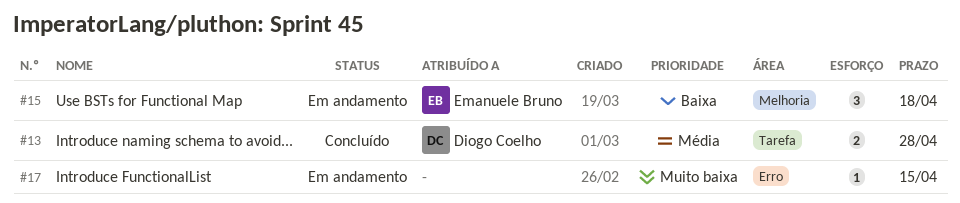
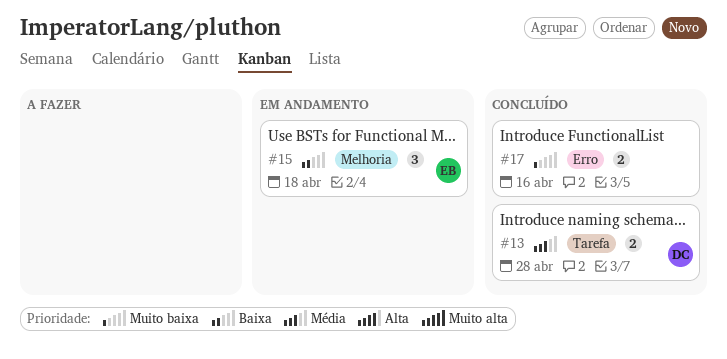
#17, status: Em andamento -> Concluído
#17, estimate: 1 -> 2
#17, due: Apr 15 -> Apr 16

